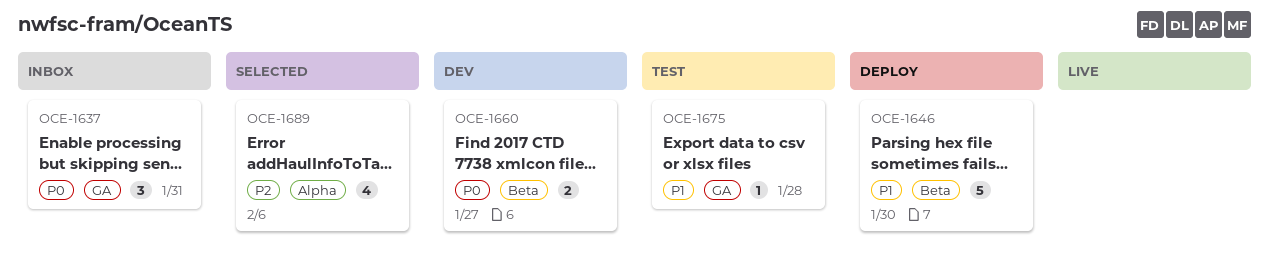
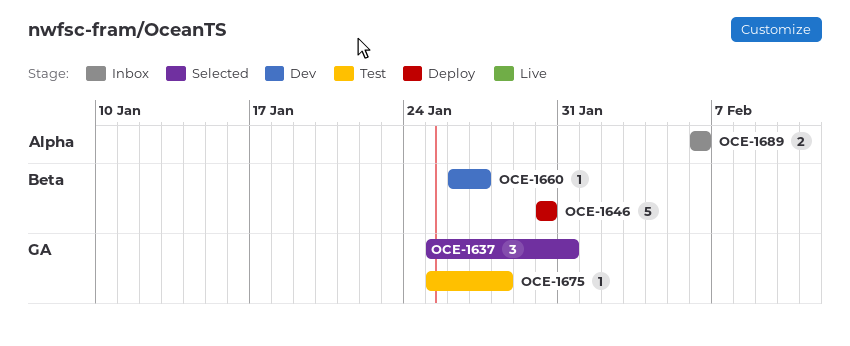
OCE-1637, status: Inbox -> Selected
OCE-1660, estimate: 2 -> 1
OCE-1689, status: Selected -> Inbox
OCE-1689, estimate: 4 -> 2

